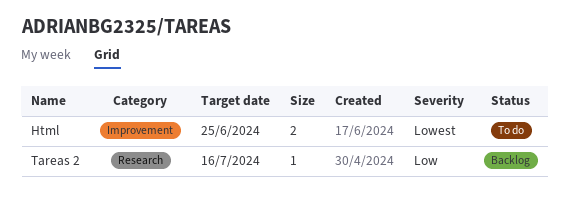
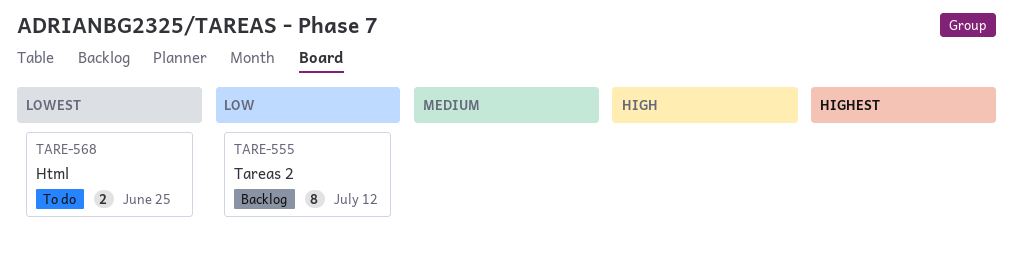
Tareas 2, estimate: 1 -> 8
Tareas 2, due: Jul 16 -> Jul 12

